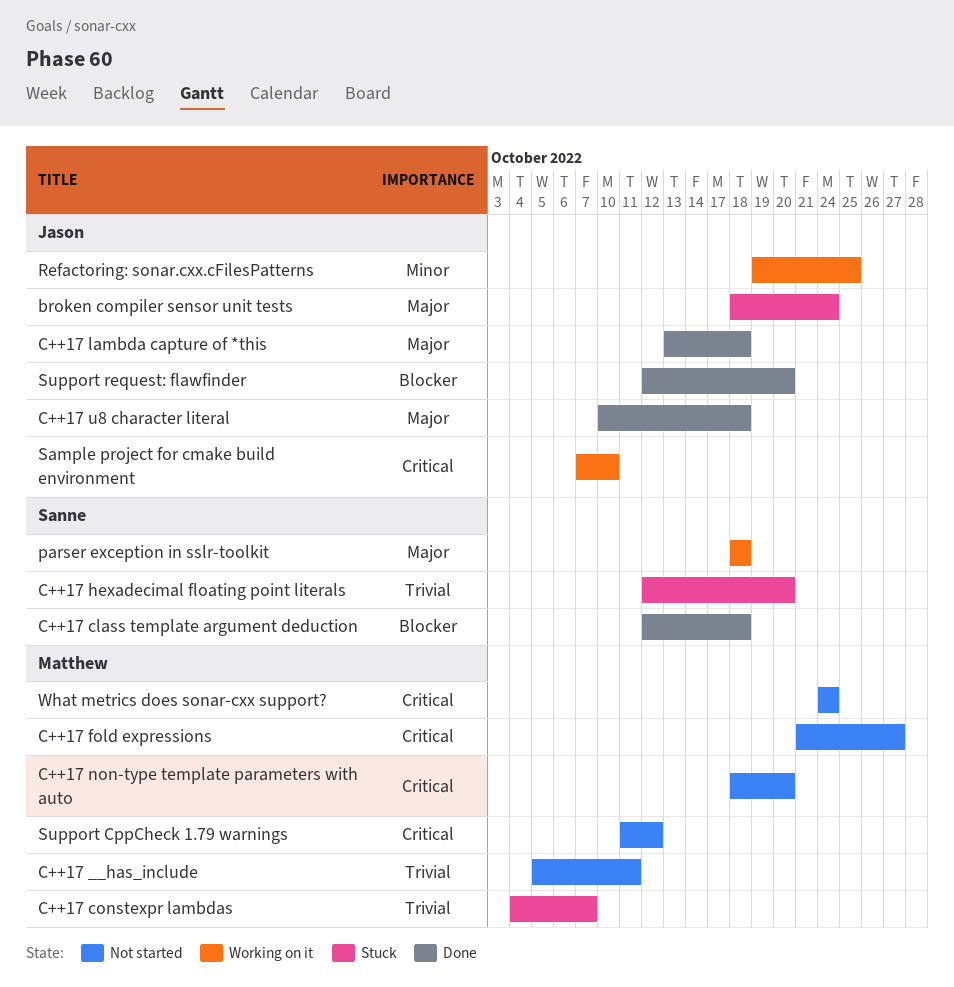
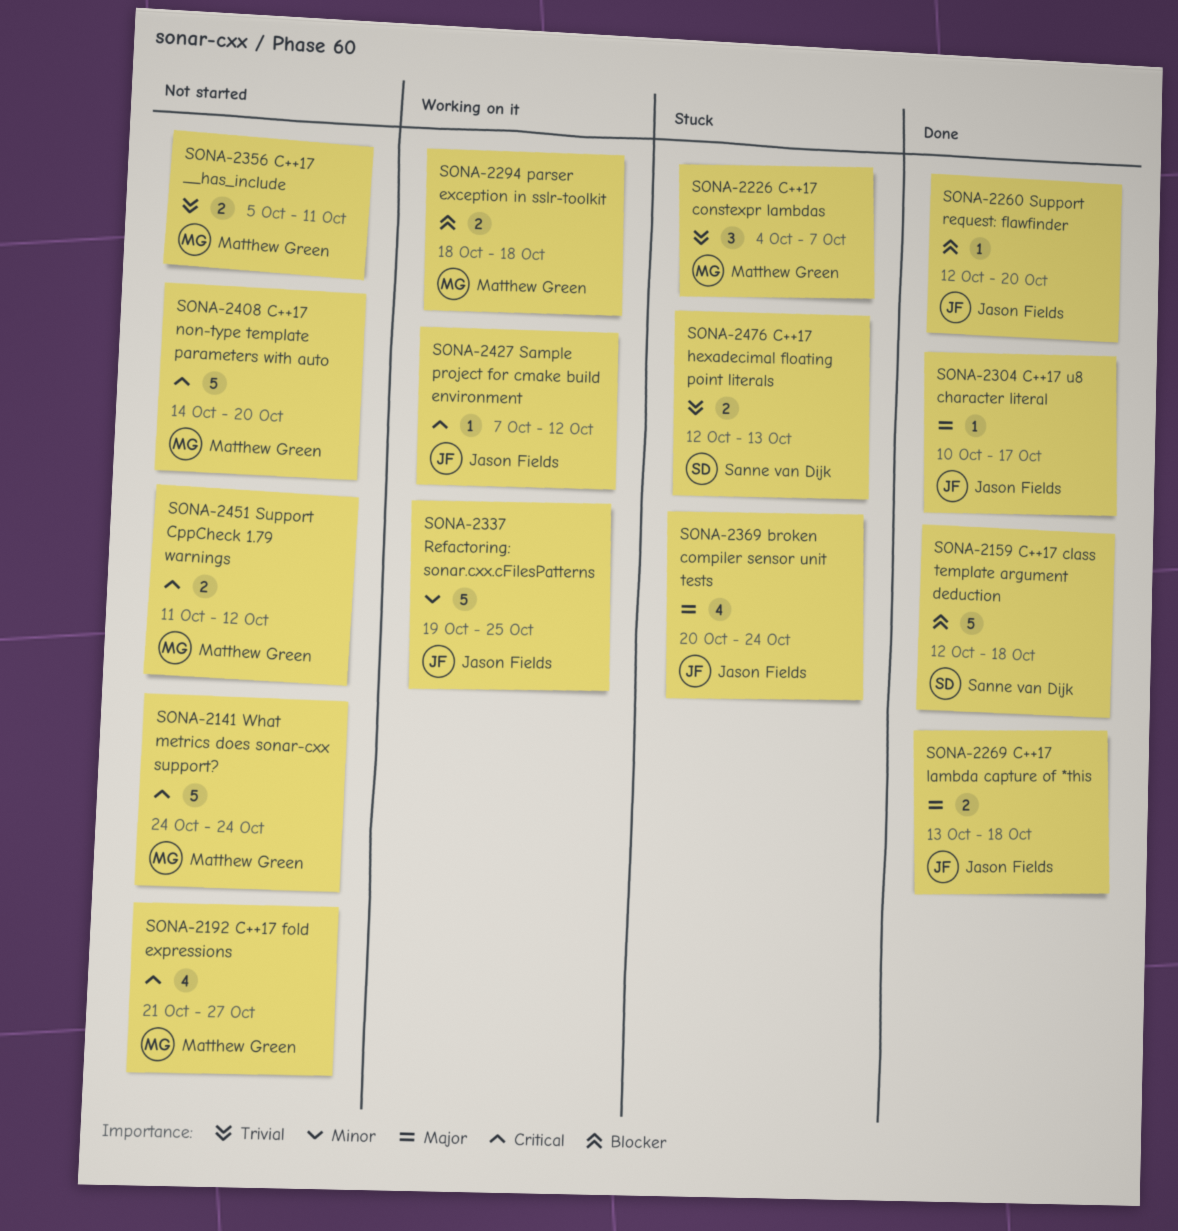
broken compiler sensor unit tests, start: Oct 18 -> Oct 20
C++17 hexadecimal floating point literals, due: Oct 20 -> Oct 13
C++17 non-type template parameters with auto, start: Oct 18 -> Oct 14
C++17 u8 character literal, due: Oct 18 -> Oct 17
parser exception in sslr-toolkit, owner: Sanne van Dijk -> Matthew Green
parser exception in sslr-toolkit, priority: Major -> Blocker
Sample project for cmake build environment, due: Oct 10 -> Oct 12

